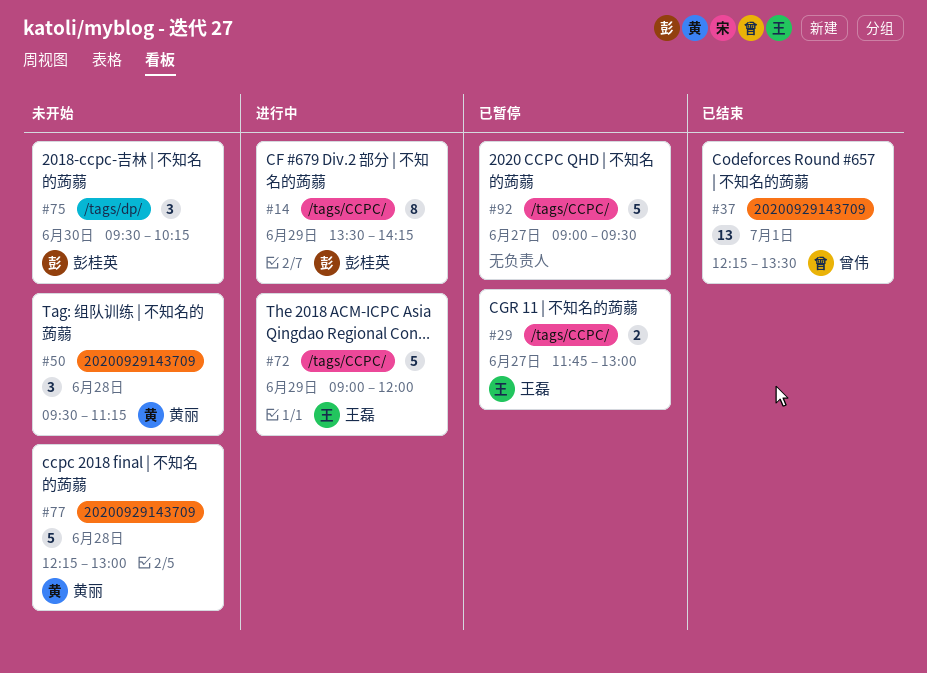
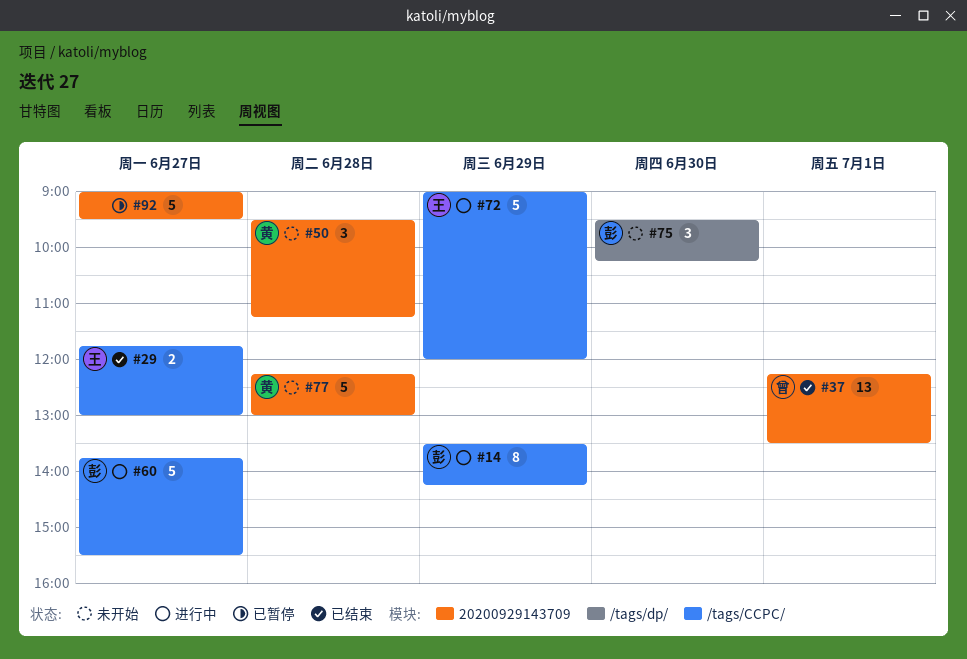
#29, status: 已暂停 -> 已结束
#60: none -> present
#92, label: /tags/CCPC/ -> 20200929143709

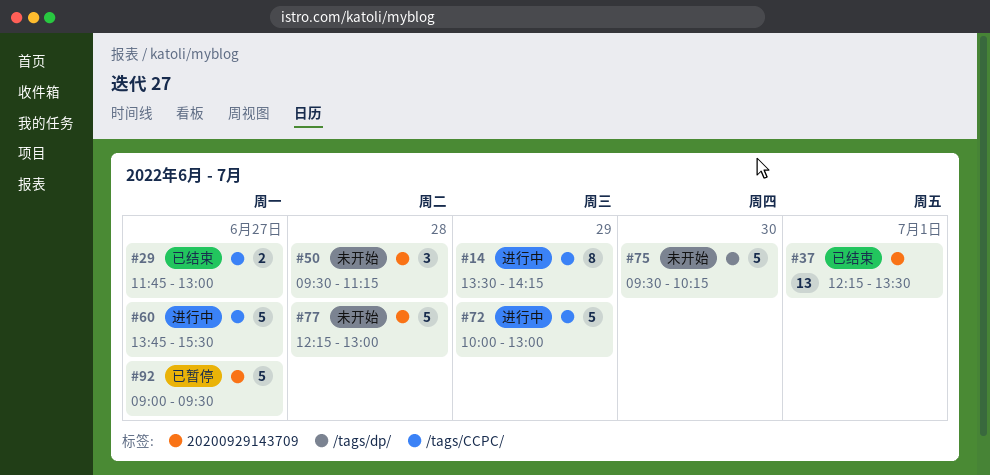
#72, begins: 09:00 -> 10:00
#72, ends: 12:00 -> 13:00
#75, estimate: 3 -> 5

